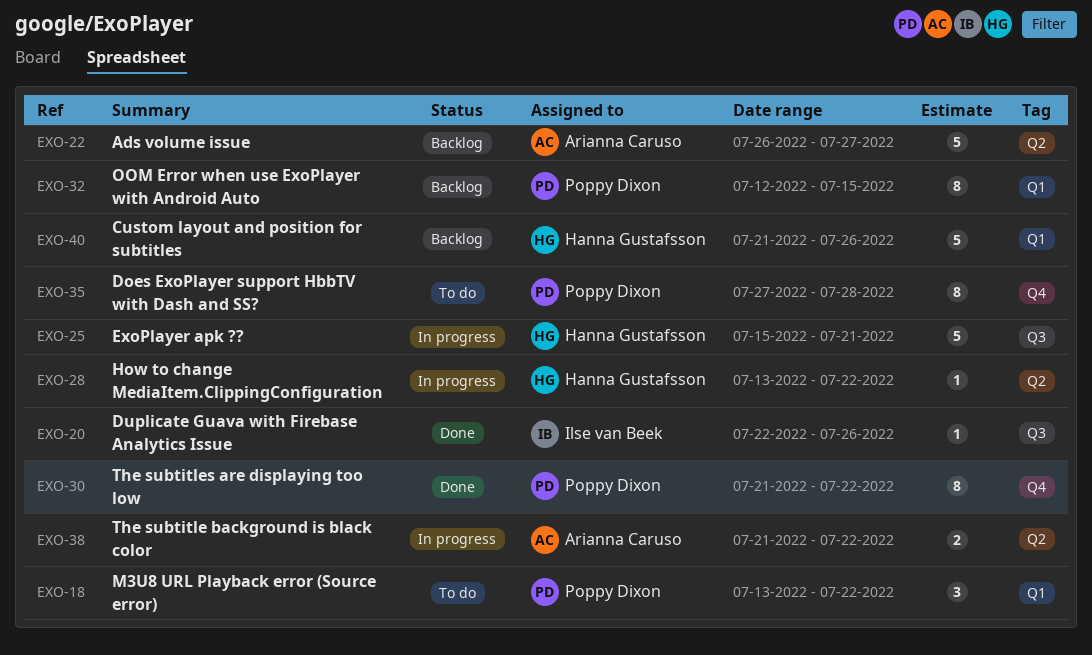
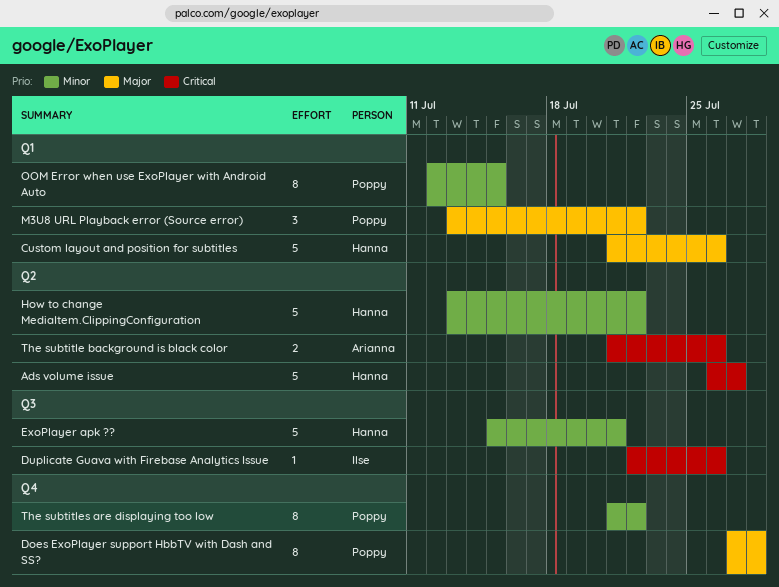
Ads volume issue, owner: Arianna Caruso -> Hanna Gustafsson
How to change MediaItem.ClippingConfiguration, estimate: 1 -> 5
The subtitle background is black color, due: Jul 22 -> Jul 26

